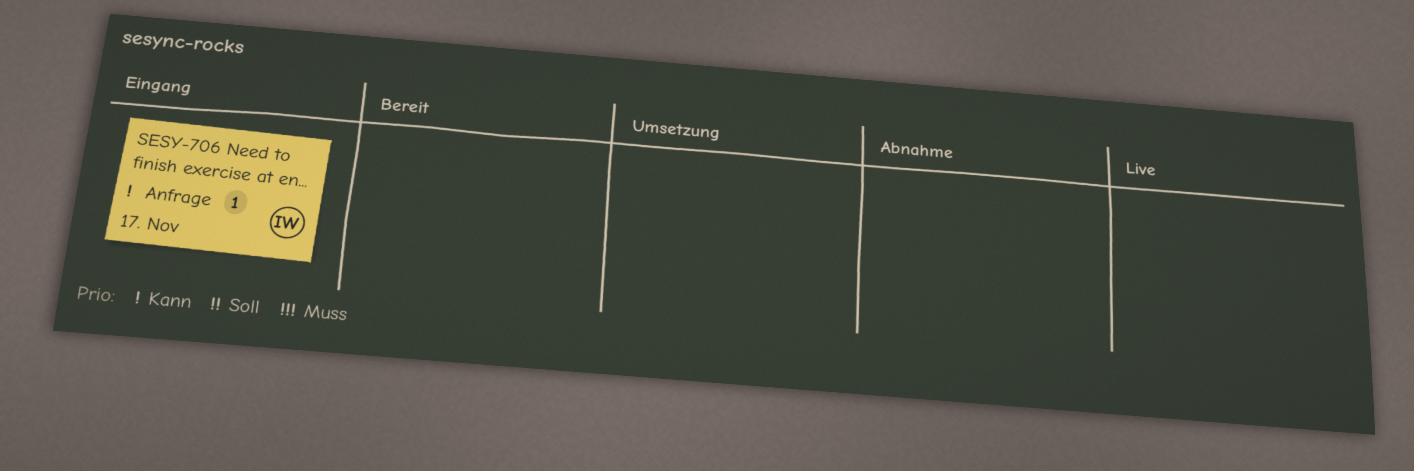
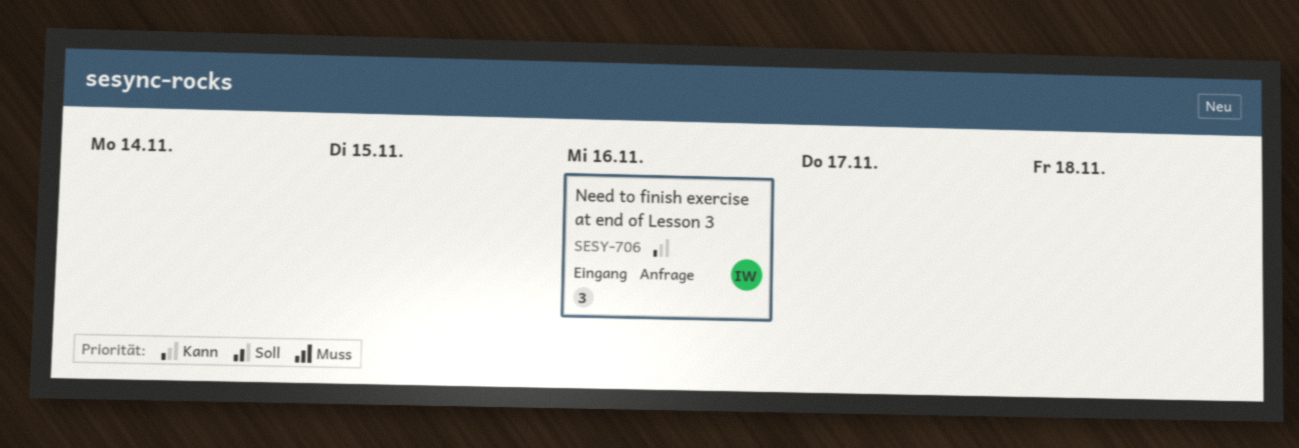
SESY-706, estimate: 1 -> 3
SESY-706, due: Nov 17 -> Nov 16

